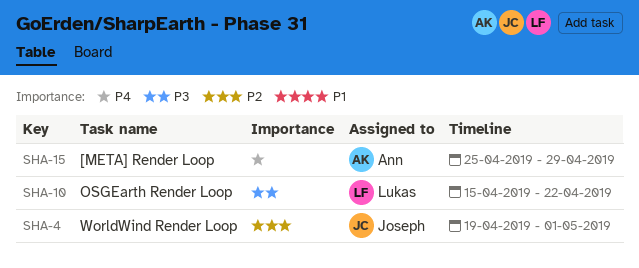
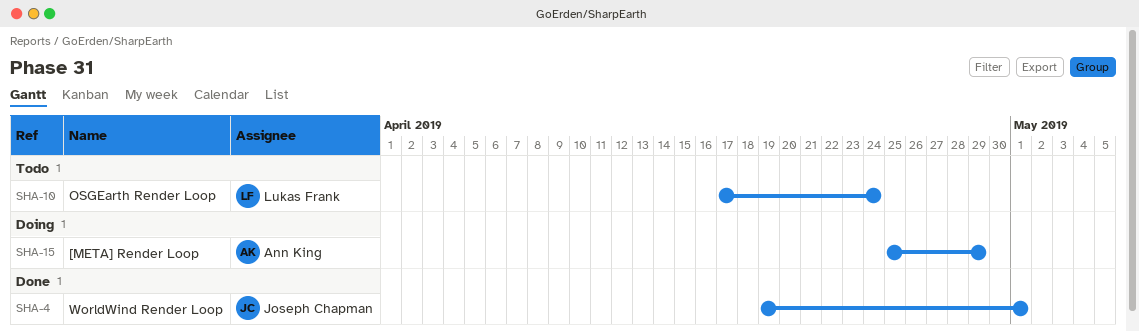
SHA-10, start: Apr 15 -> Apr 17
SHA-10, due: Apr 22 -> Apr 24

